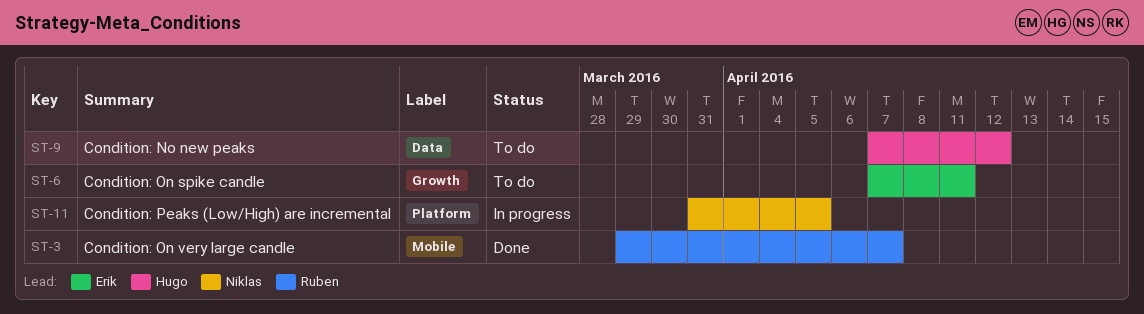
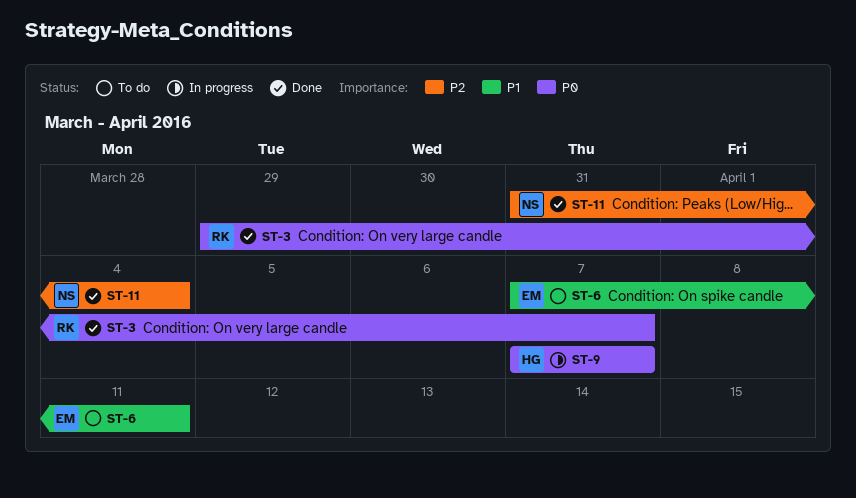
ST-9, status: To do -> In progress
ST-9, due: Apr 12 -> Apr 7
ST-11, status: In progress -> Done
ST-11, due: Apr 5 -> Apr 4

